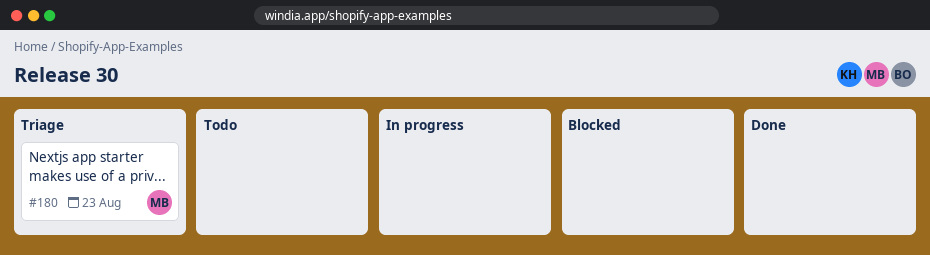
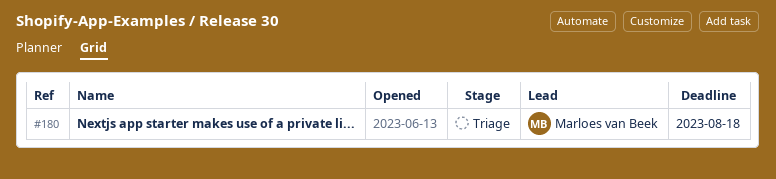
#180, due: Aug 23 -> Aug 18

